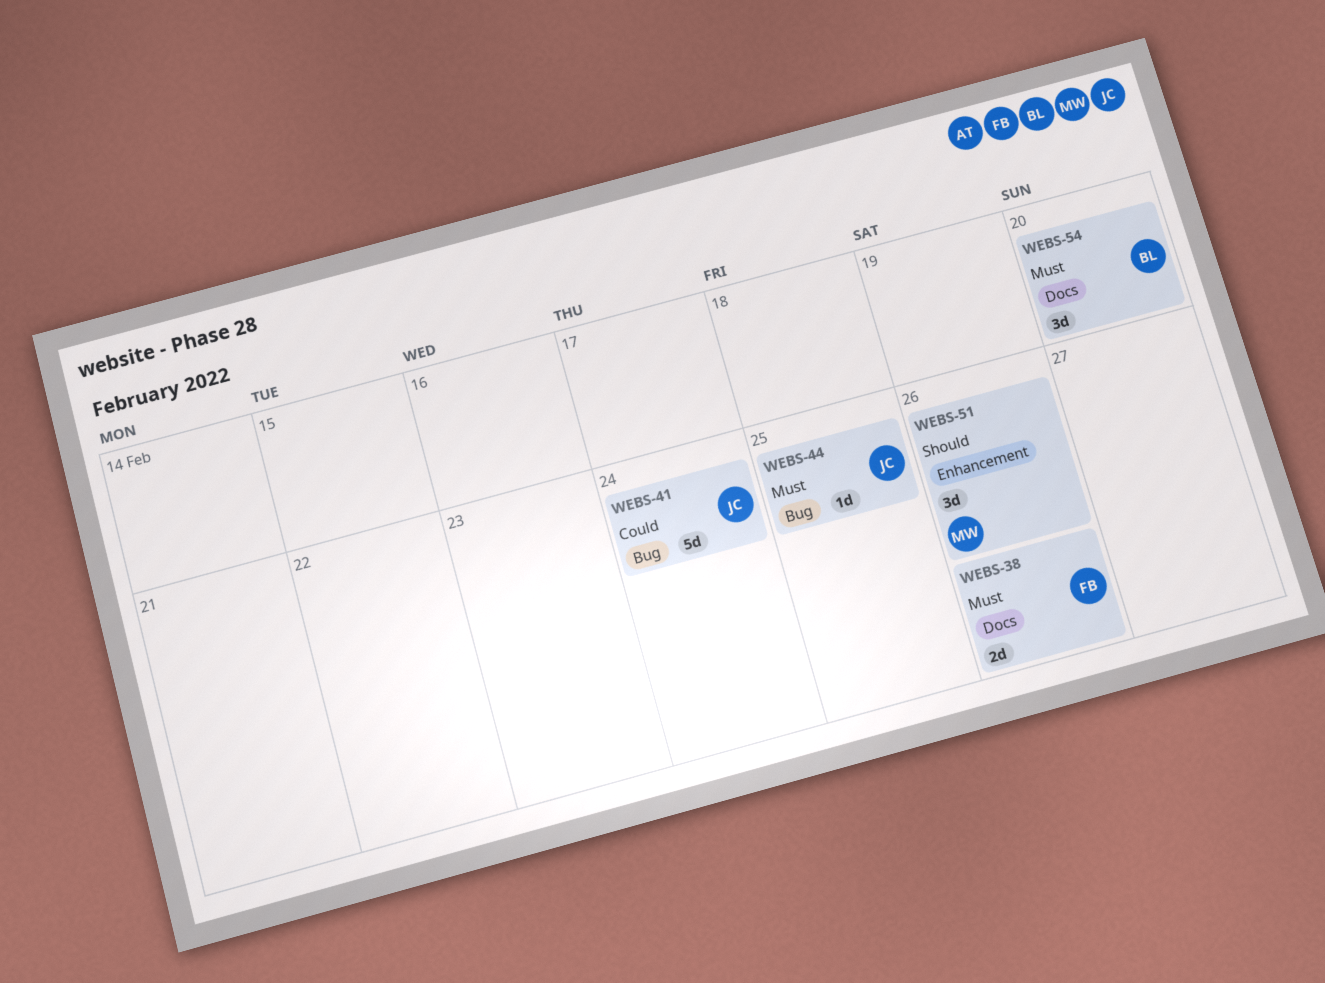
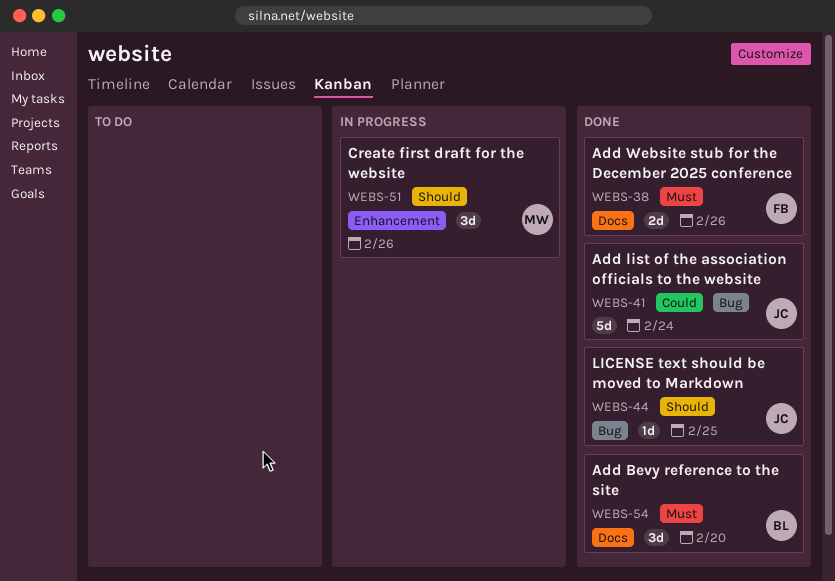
WEBS-44, priority: Must -> Should

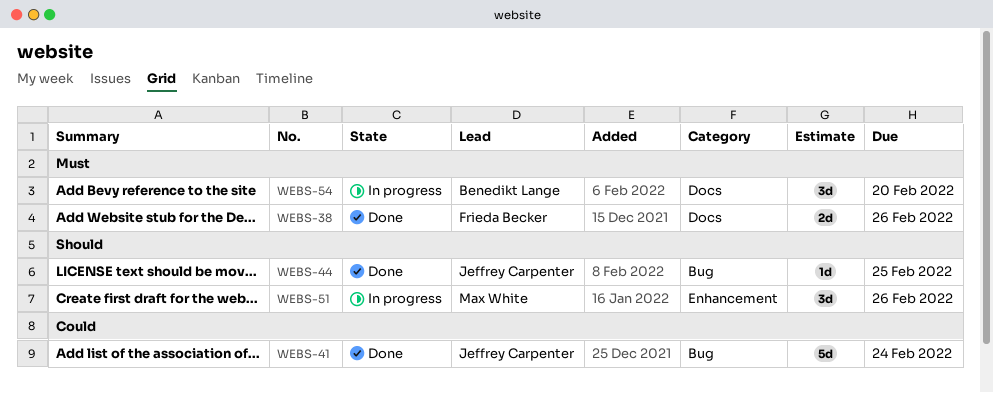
WEBS-54, status: Done -> In progress

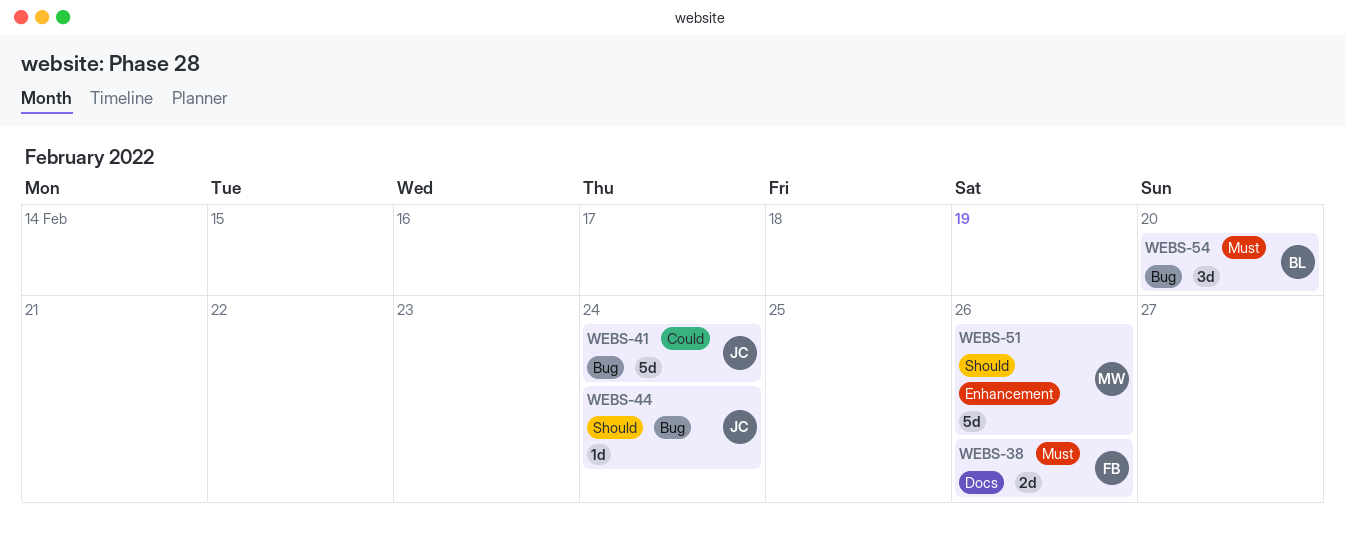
WEBS-44, due: Feb 25 -> Feb 24
WEBS-51, estimate: 3d -> 5d
WEBS-54, label: Docs -> Bug

